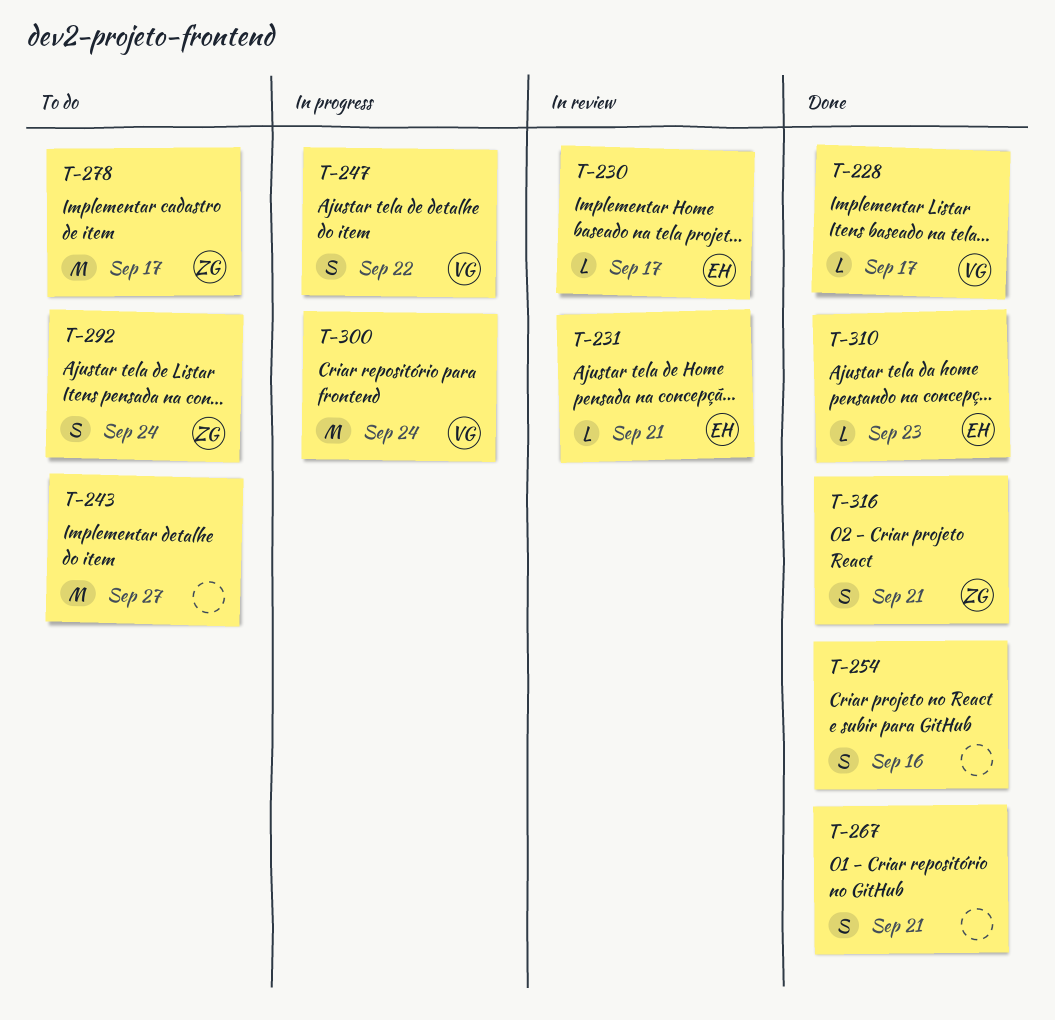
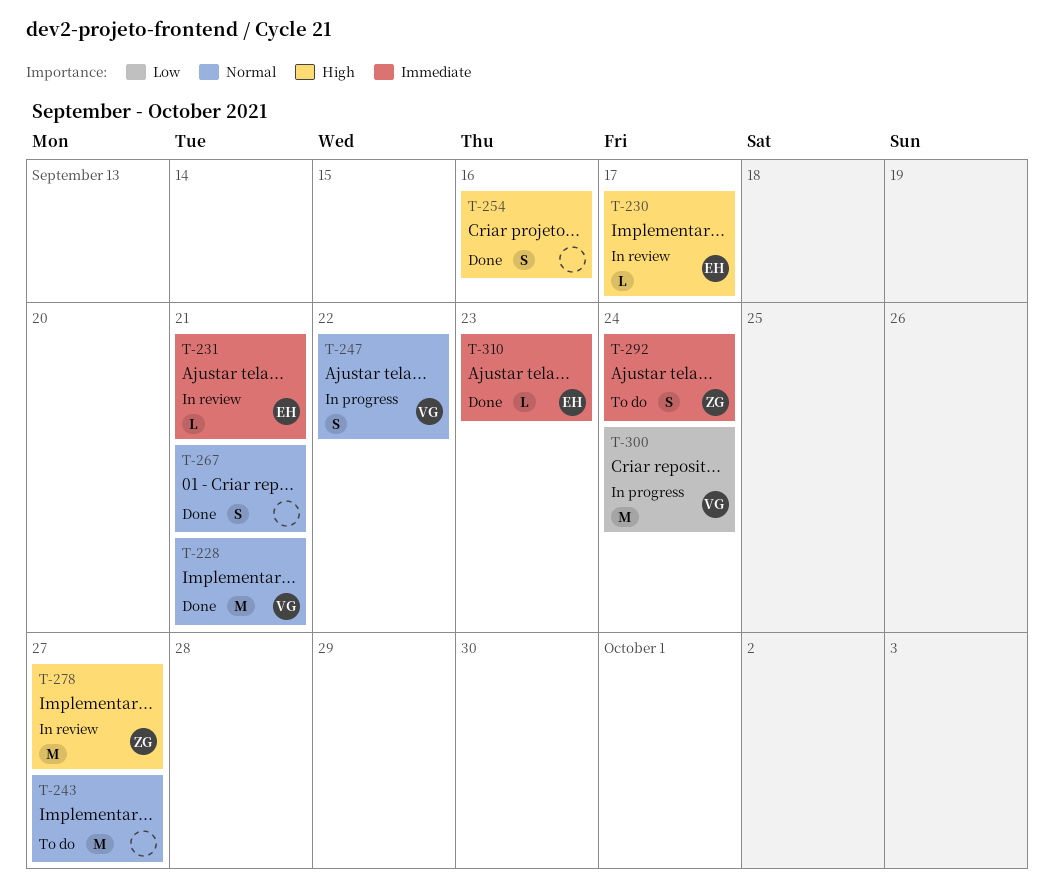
T-228, estimate: L -> M
T-228, due: Sep 17 -> Sep 21
T-278, status: To do -> In review
T-278, due: Sep 17 -> Sep 27
T-316: present -> none

